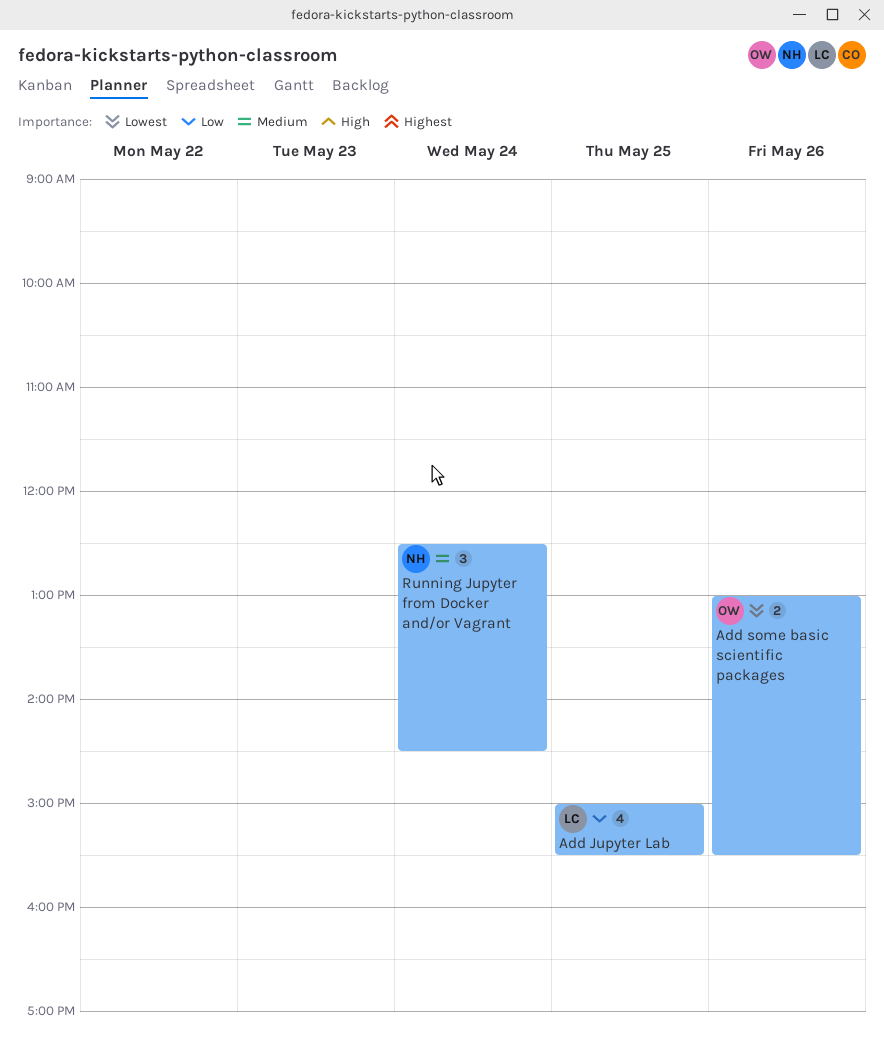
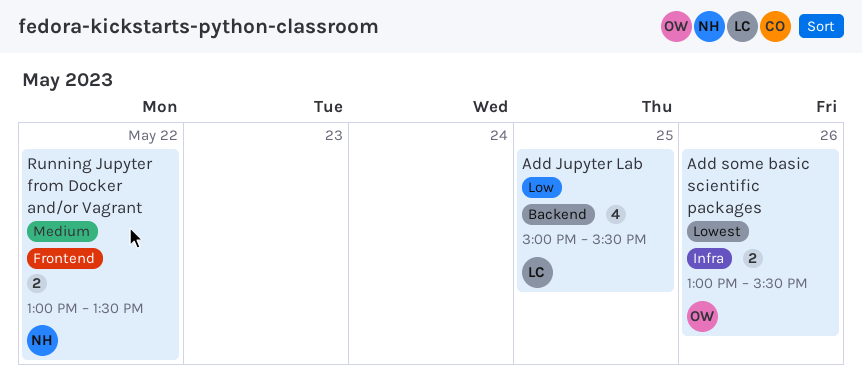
Running Jupyter from Docker and/or Vagrant, estimate: 3 -> 2
Running Jupyter from Docker and/or Vagrant, day: May 24 -> May 22
Running Jupyter from Docker and/or Vagrant, begins: 12:30 -> 13:00
Running Jupyter from Docker and/or Vagrant, ends: 14:30 -> 13:30

